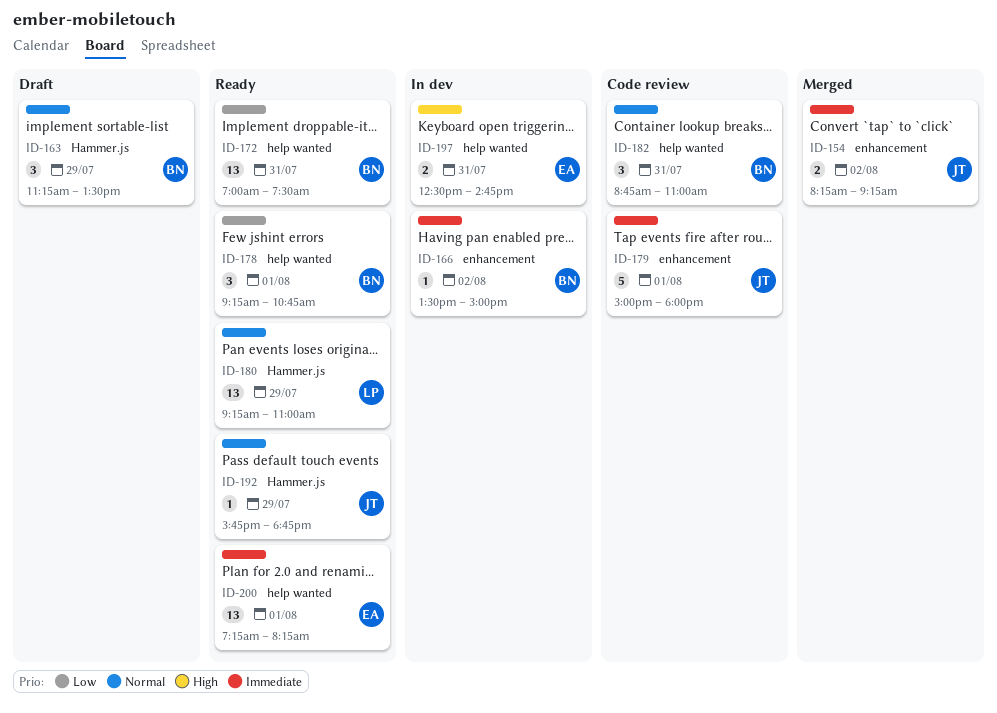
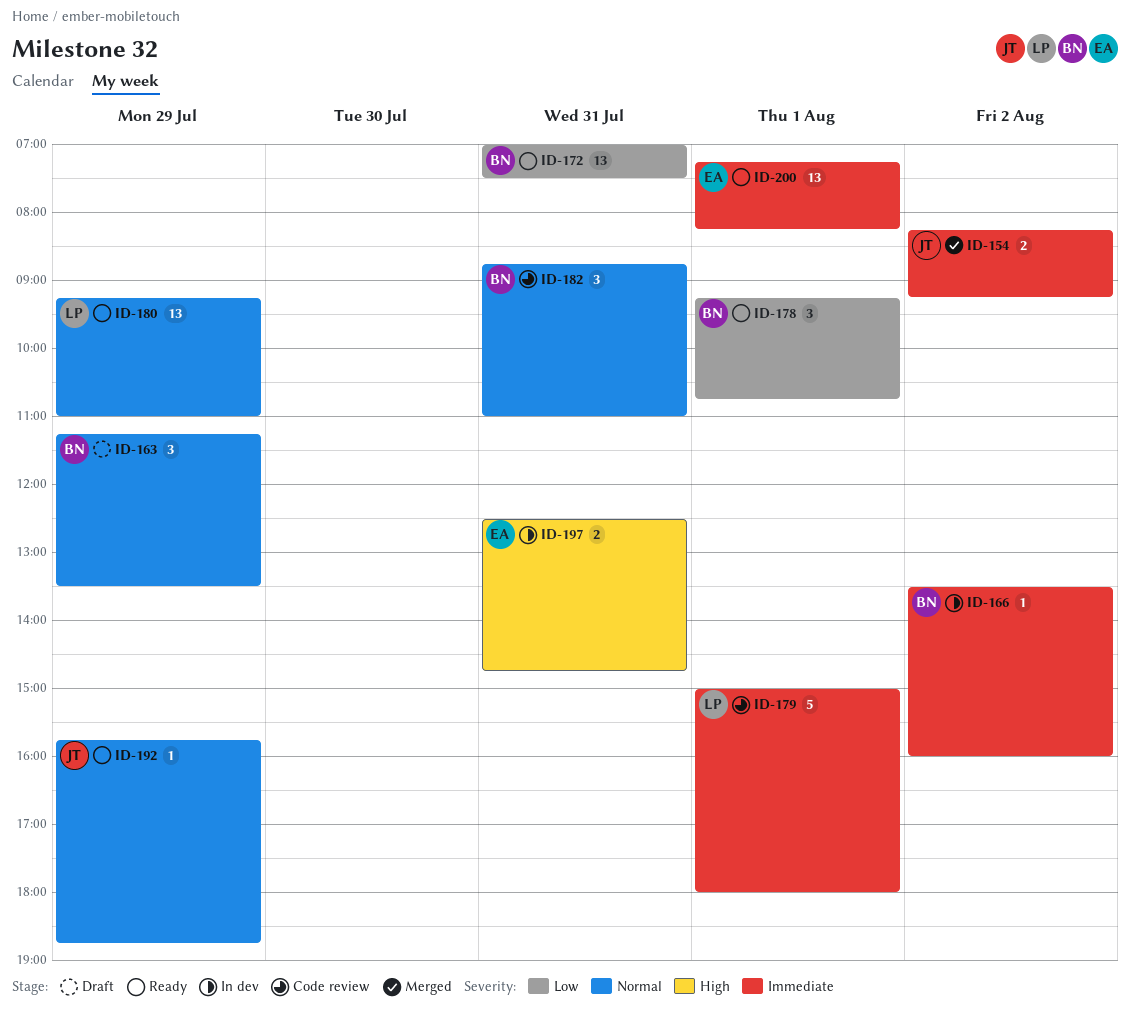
ID-166, ends: 15:00 -> 16:00
ID-179, owner: JT -> LP

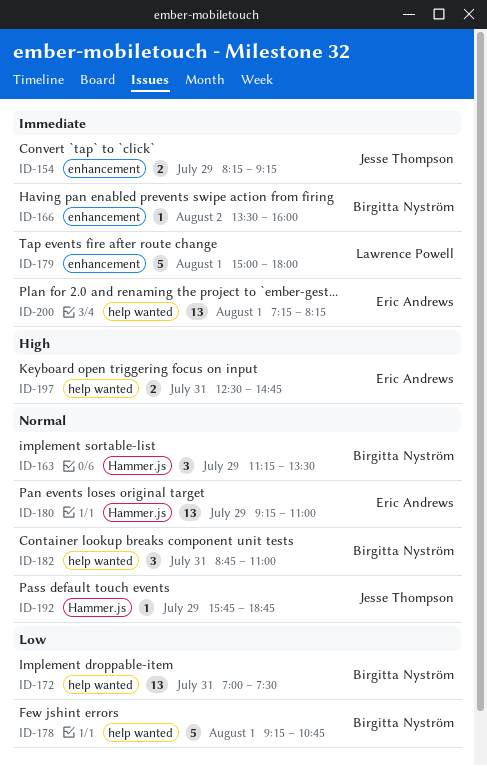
ID-154, day: Aug 2 -> Jul 29
ID-178, estimate: 3 -> 5
ID-180, owner: Lawrence Powell -> Eric Andrews

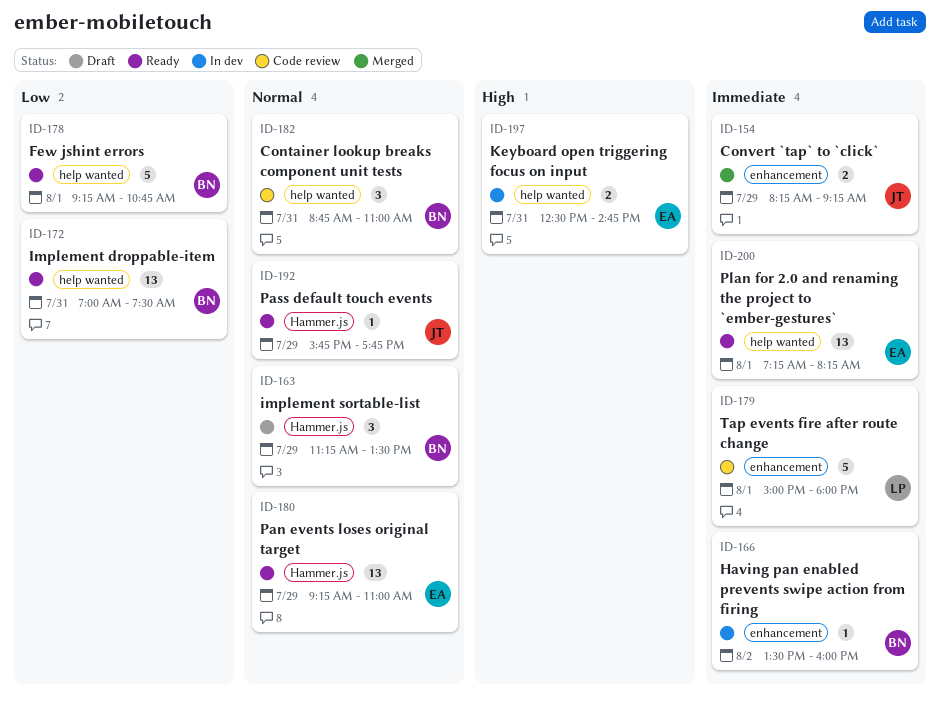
ID-192, ends: 18:45 -> 17:45

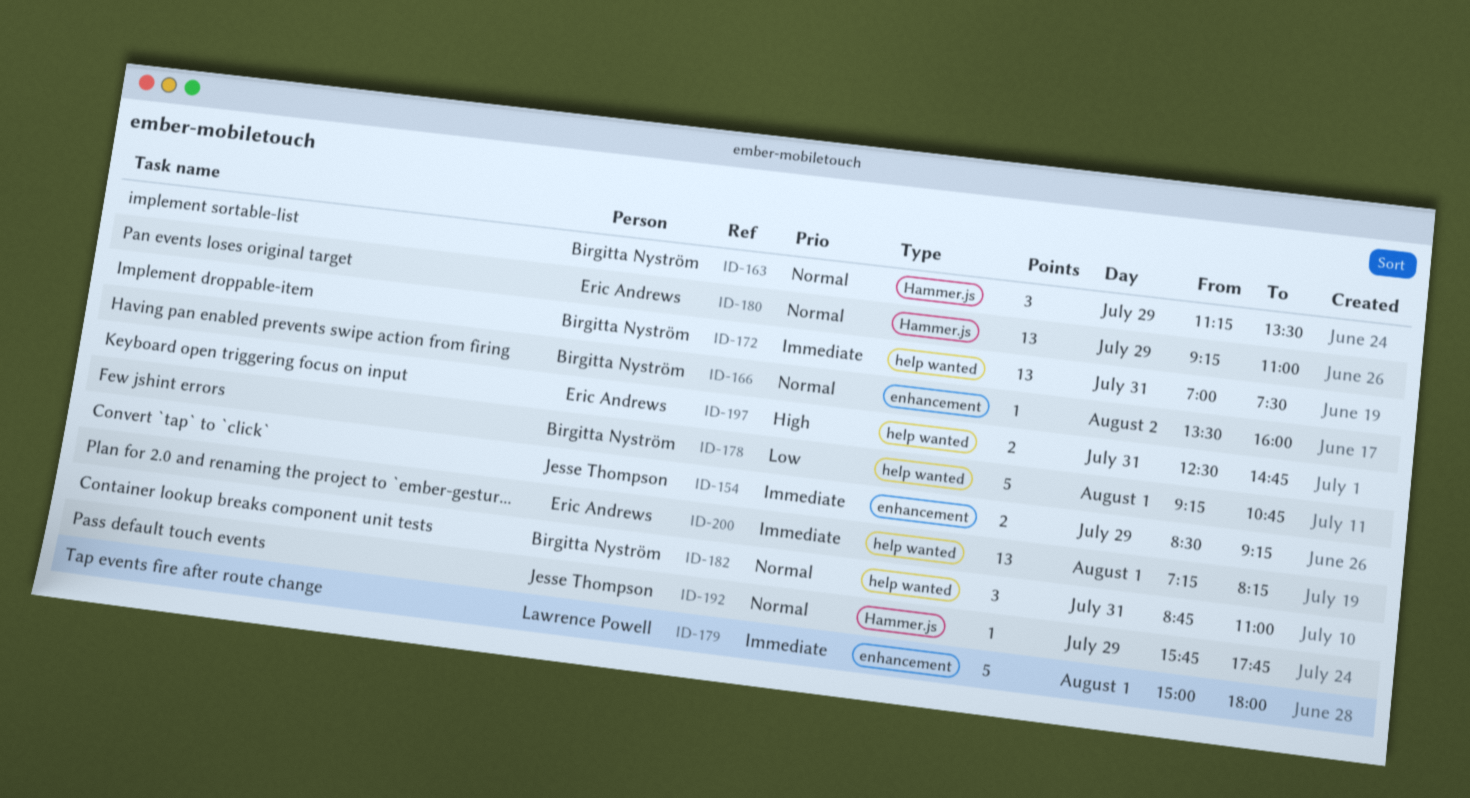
ID-154, begins: 08:15 -> 08:30
ID-166, priority: Immediate -> Normal
ID-172, priority: Low -> Immediate

